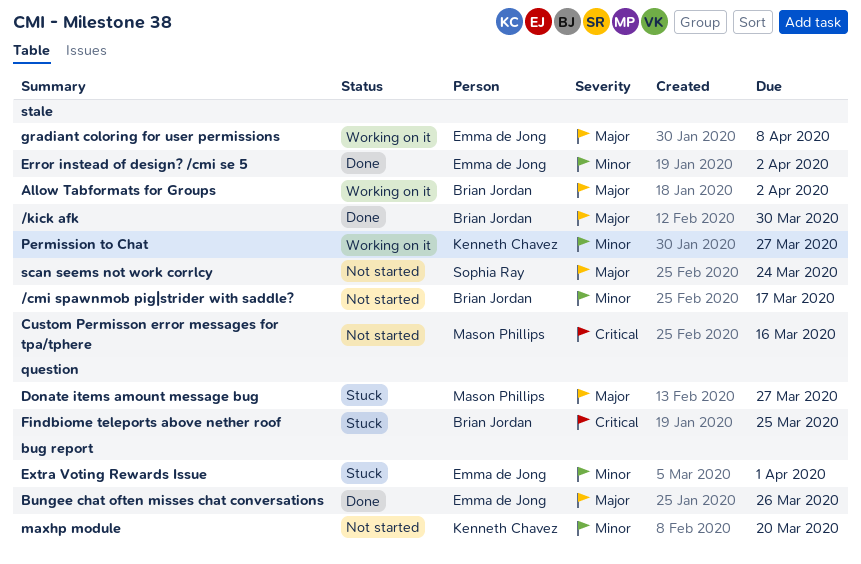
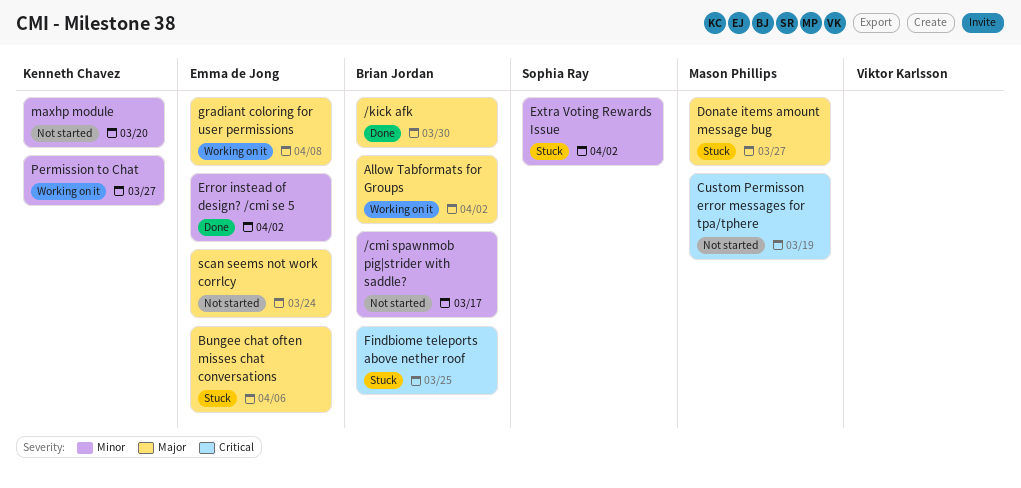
Bungee chat often misses chat conversations, status: Done -> Stuck
Bungee chat often misses chat conversations, due: Mar 26 -> Apr 6
Custom Permisson error messages for tpa/tphere, due: Mar 16 -> Mar 19
Extra Voting Rewards Issue, owner: Emma de Jong -> Sophia Ray
Extra Voting Rewards Issue, due: Apr 1 -> Apr 2
scan seems not work corrlcy, owner: Sophia Ray -> Emma de Jong

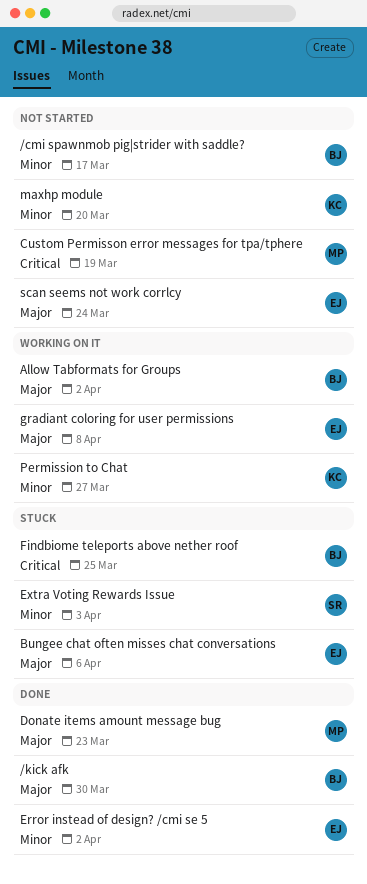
Donate items amount message bug, status: Stuck -> Done
Donate items amount message bug, due: Mar 27 -> Mar 23
Extra Voting Rewards Issue, due: Apr 2 -> Apr 3

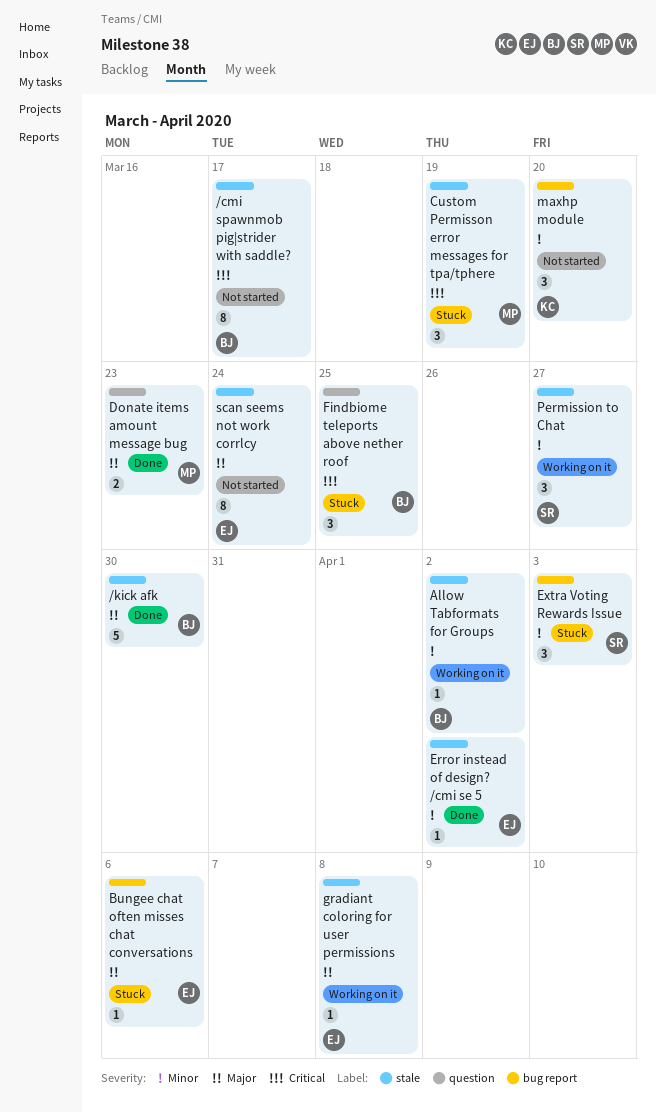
/cmi spawnmob pig|strider with saddle?, priority: Minor -> Critical
Allow Tabformats for Groups, priority: Major -> Minor
Custom Permisson error messages for tpa/tphere, status: Not started -> Stuck
Permission to Chat, owner: KC -> SR

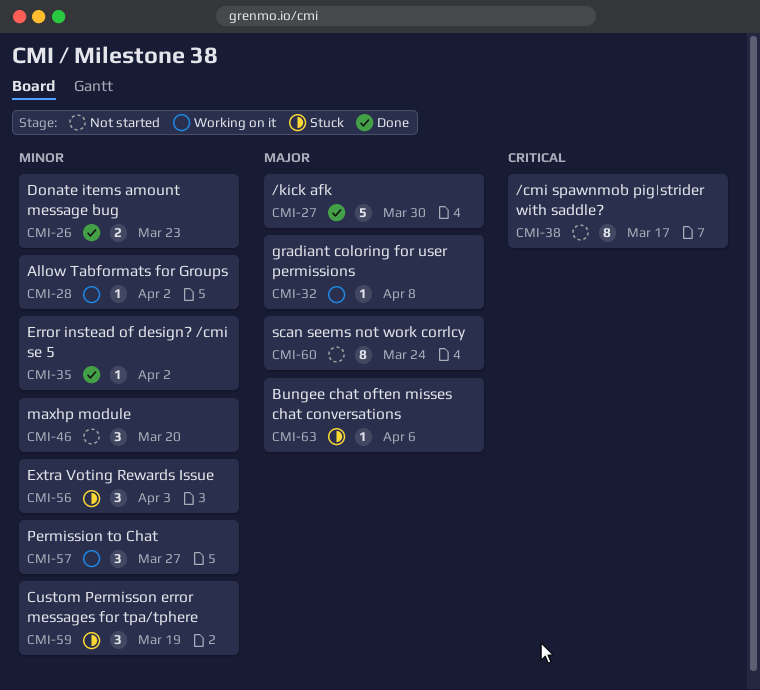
Custom Permisson error messages for tpa/tphere, priority: Critical -> Minor
Donate items amount message bug, priority: Major -> Minor
Findbiome teleports above nether roof: present -> none

